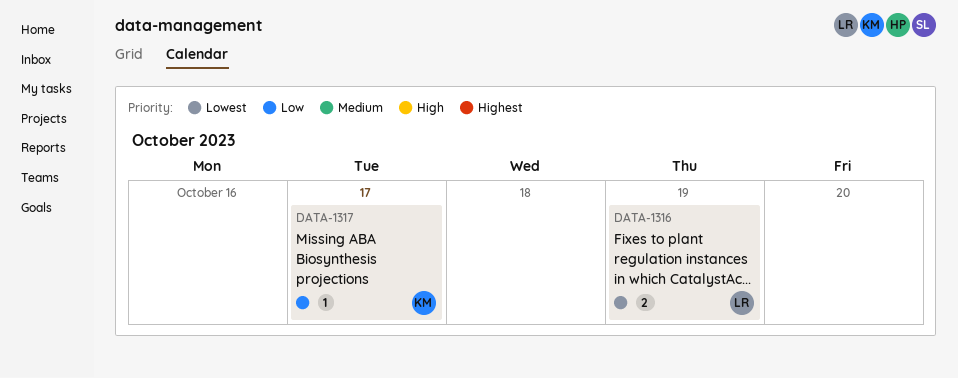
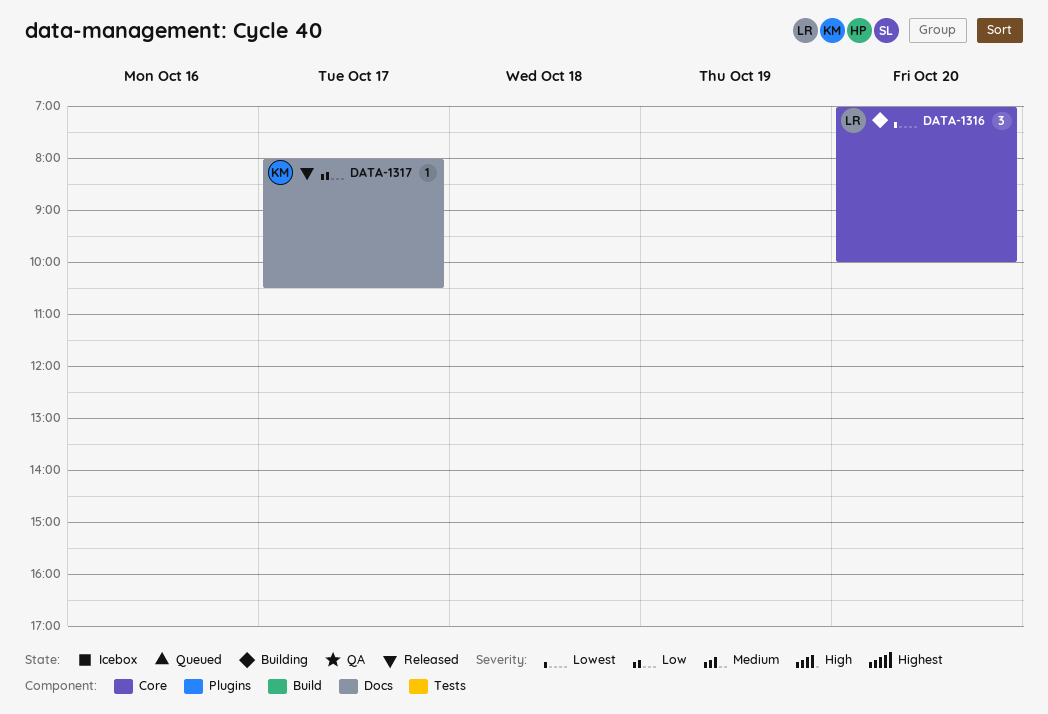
DATA-1316, estimate: 2 -> 3
DATA-1316, day: Oct 19 -> Oct 20

